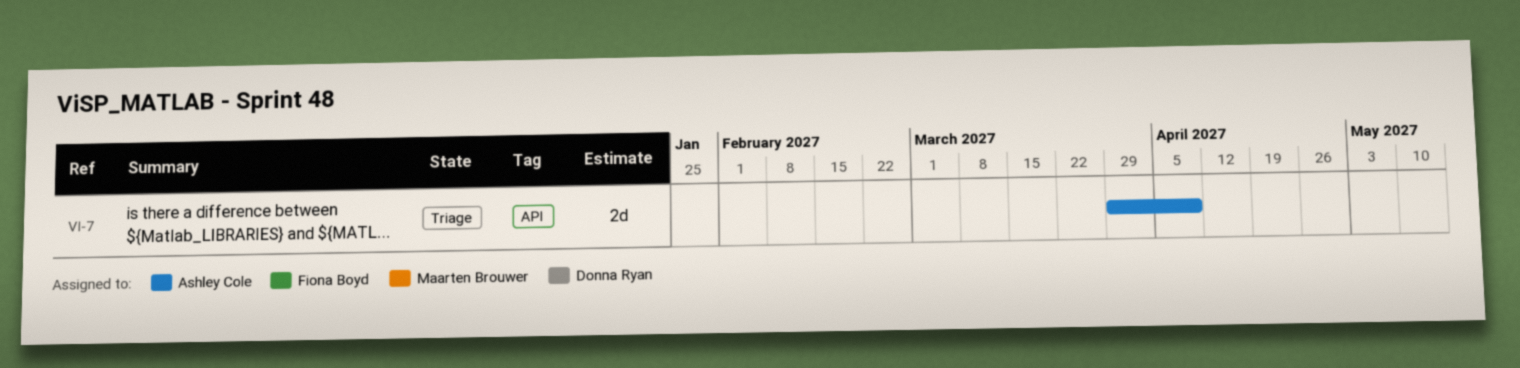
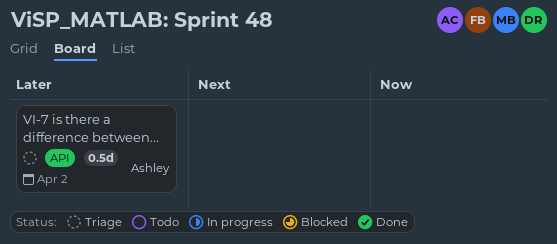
VI-7, estimate: 2d -> 0.5d
VI-7, due: Apr 9 -> Apr 2

